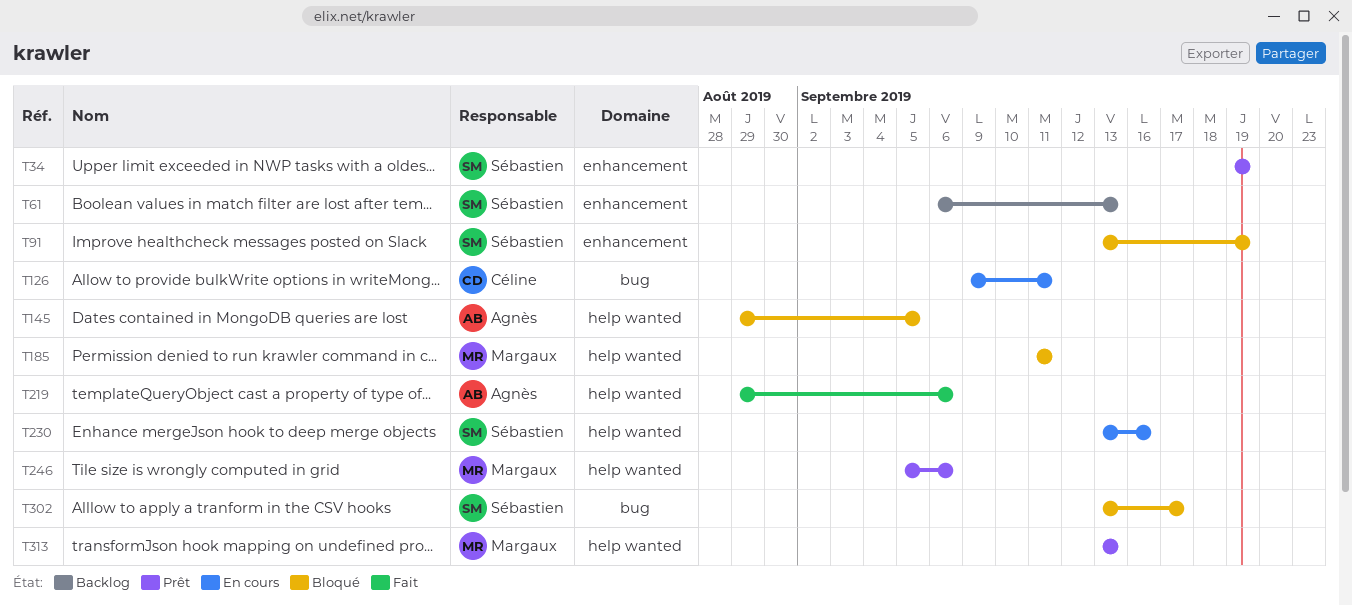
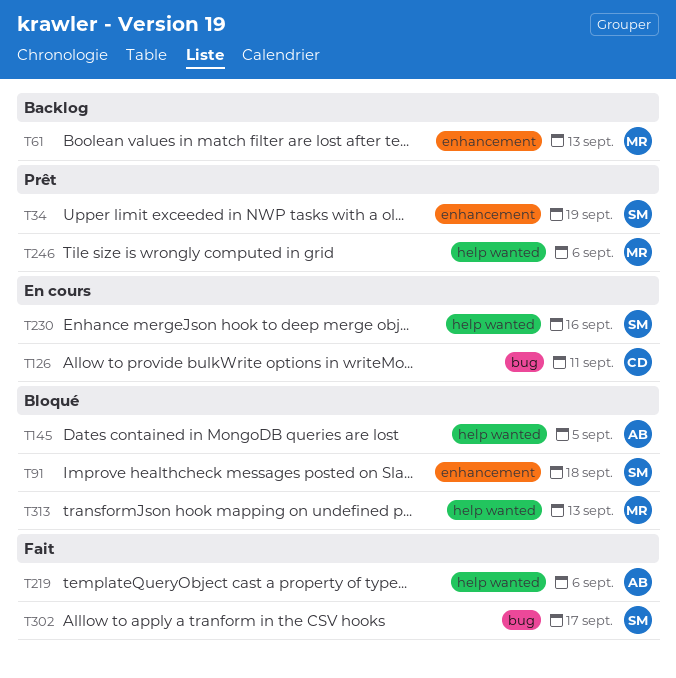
T61, owner: Sébastien -> Margaux
T91, due: Sep 19 -> Sep 18
T185: present -> none
T302, status: Bloqué -> Fait
T313, status: Prêt -> Bloqué

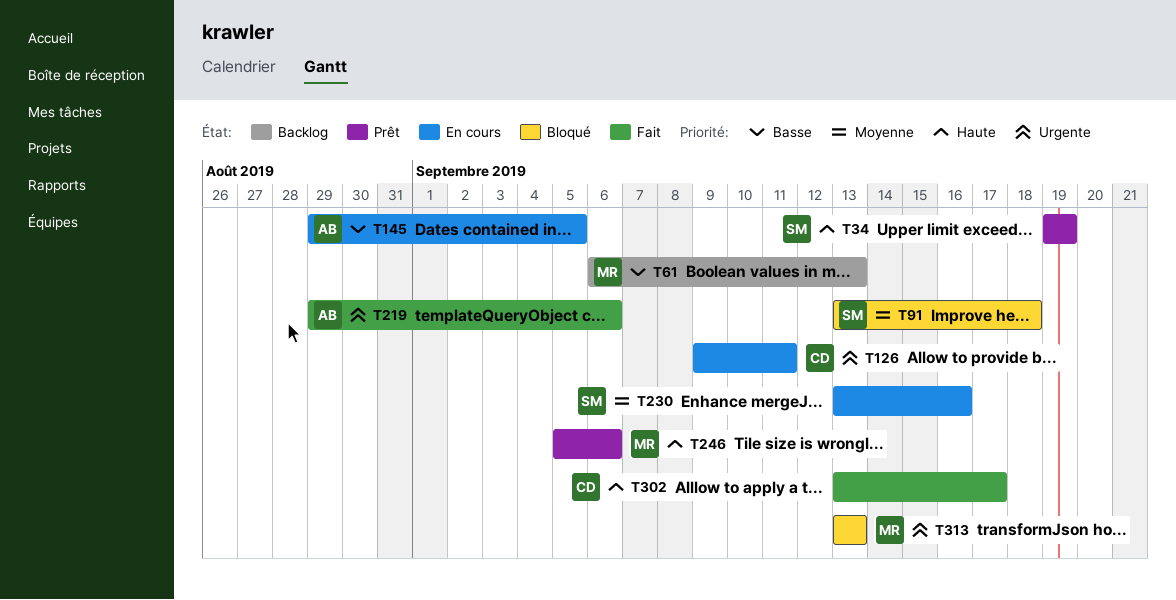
T145, status: Bloqué -> En cours
T302, owner: SM -> CD

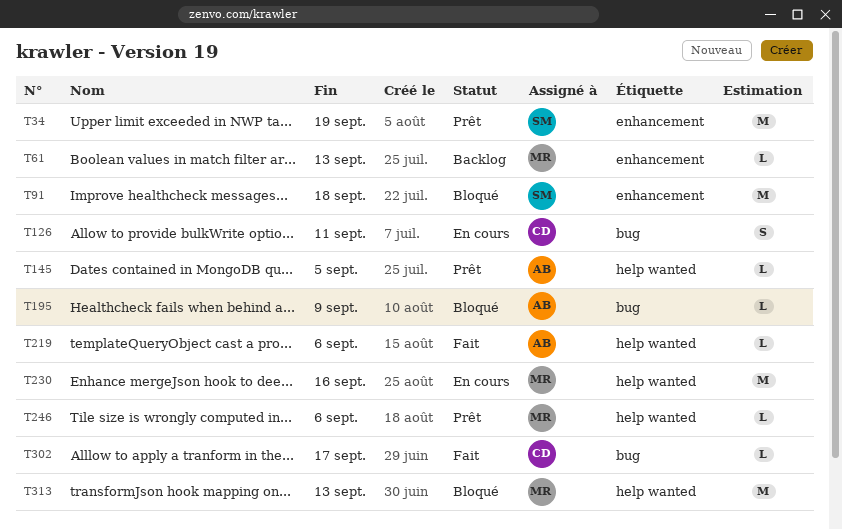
T145, status: En cours -> Prêt
T195: none -> present
T230, owner: SM -> MR

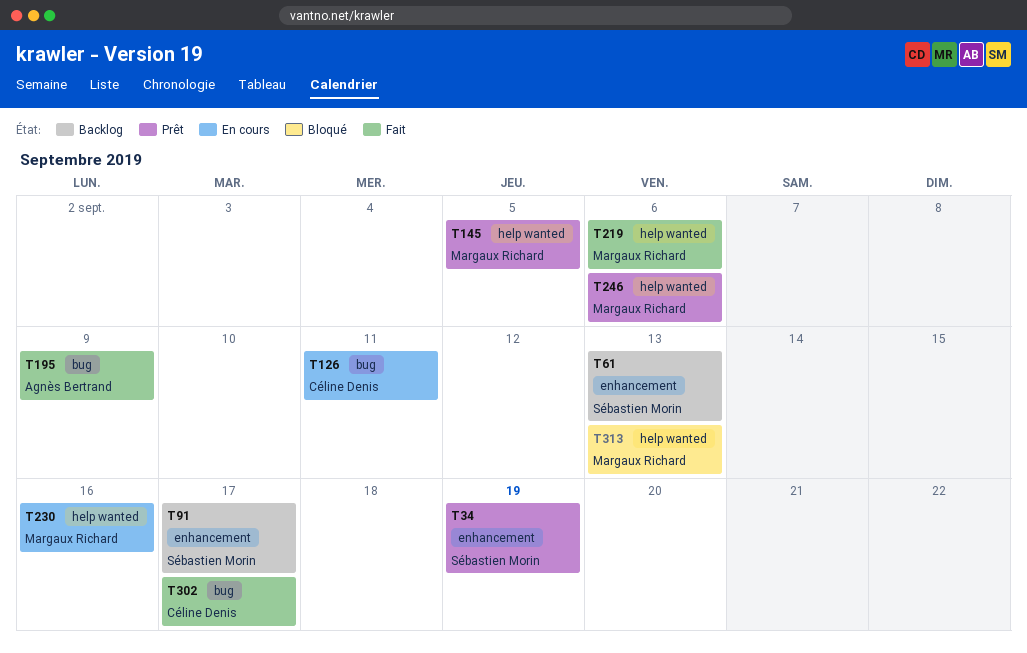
T61, owner: Margaux Richard -> Sébastien Morin
T91, status: Bloqué -> Backlog
T91, due: Sep 18 -> Sep 17
T145, owner: Agnès Bertrand -> Margaux Richard
T195, status: Bloqué -> Fait
T219, owner: Agnès Bertrand -> Margaux Richard

